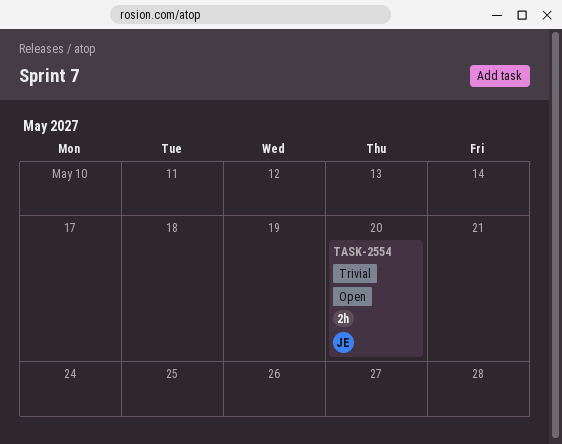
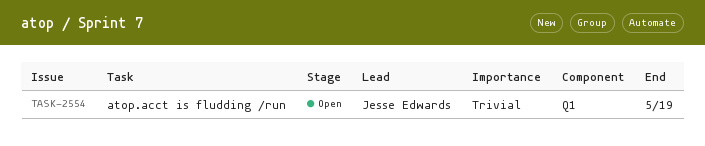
TASK-2554, due: May 20 -> May 19

